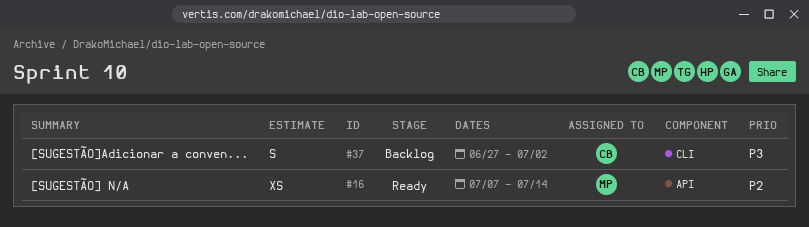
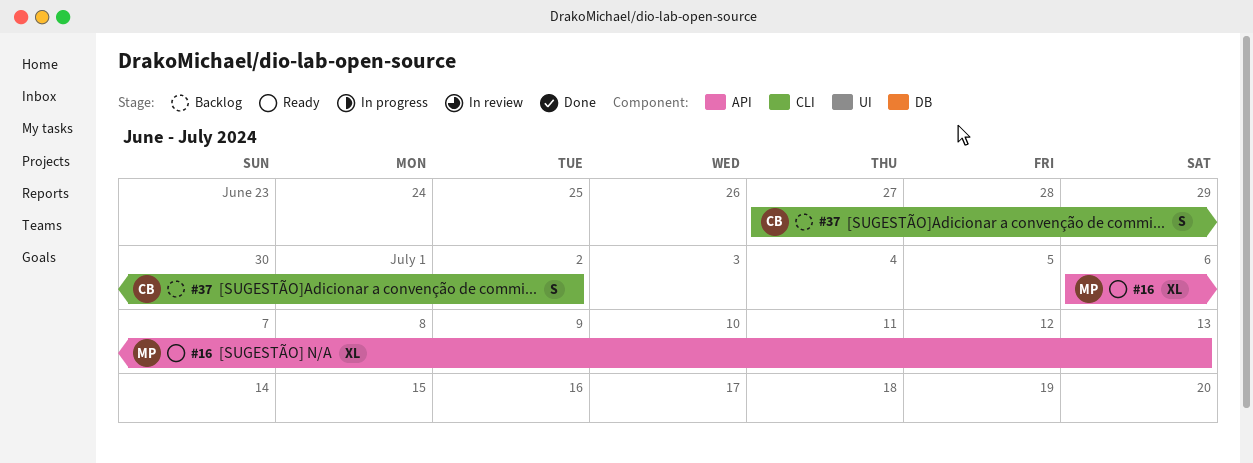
#16, estimate: XS -> XL
#16, start: Jul 7 -> Jul 6
#16, due: Jul 14 -> Jul 13

